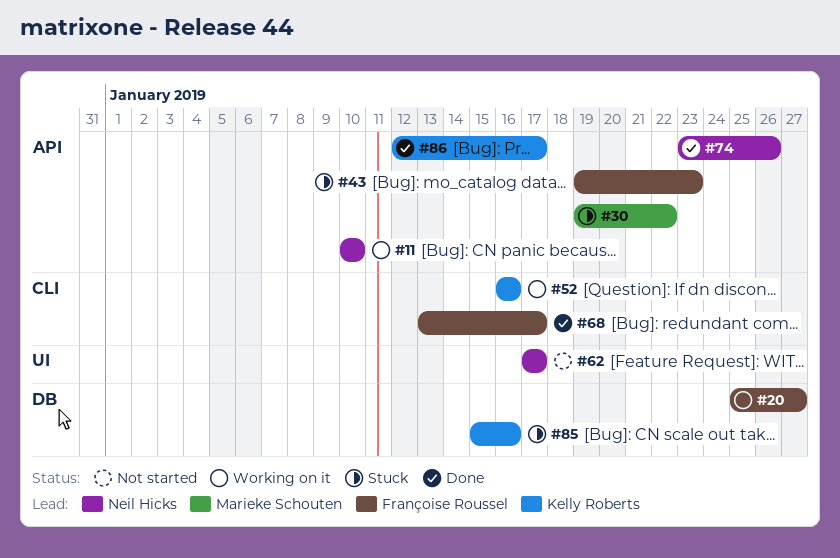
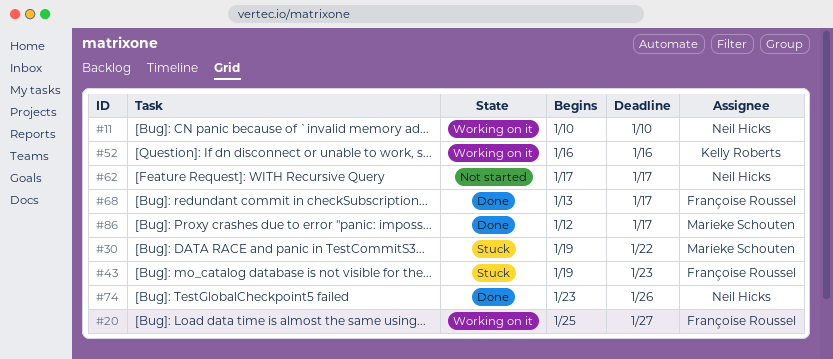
#85: present -> none
#86, owner: Kelly Roberts -> Marieke Schouten

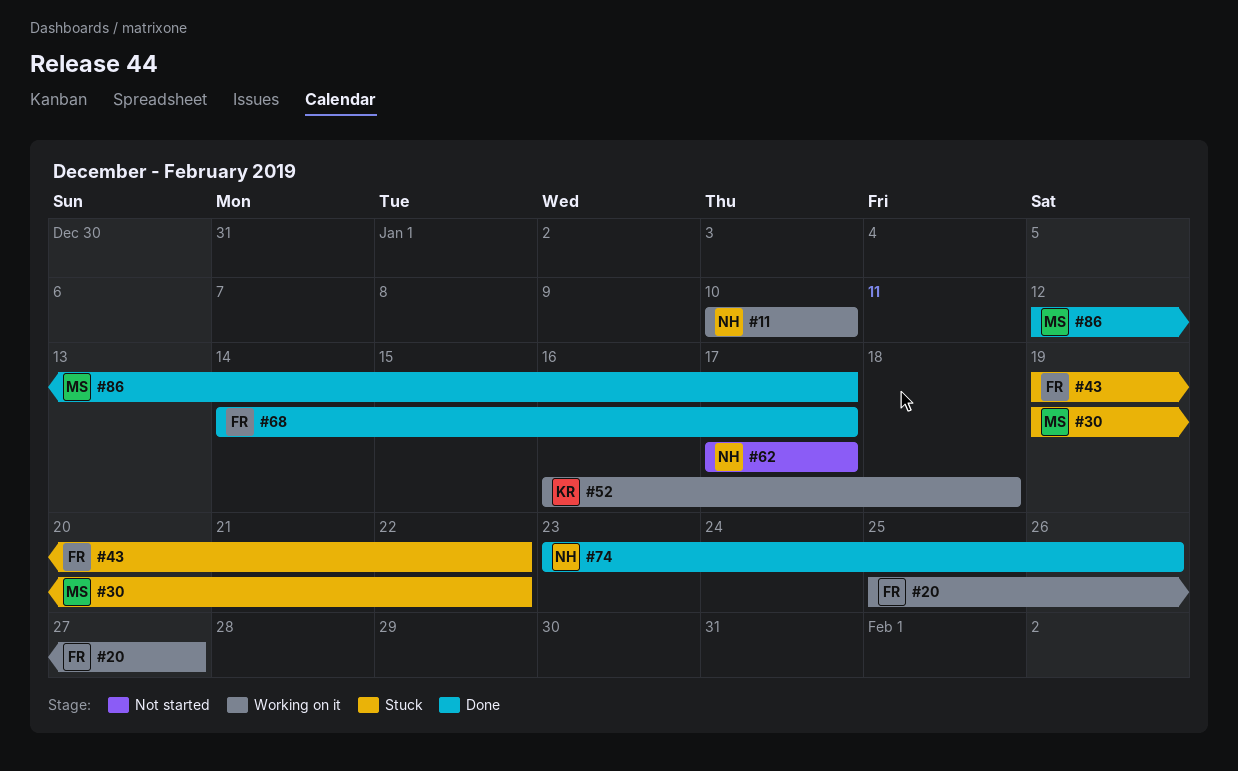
#43, due: Jan 23 -> Jan 22
#52, due: Jan 16 -> Jan 18
#68, start: Jan 13 -> Jan 14

